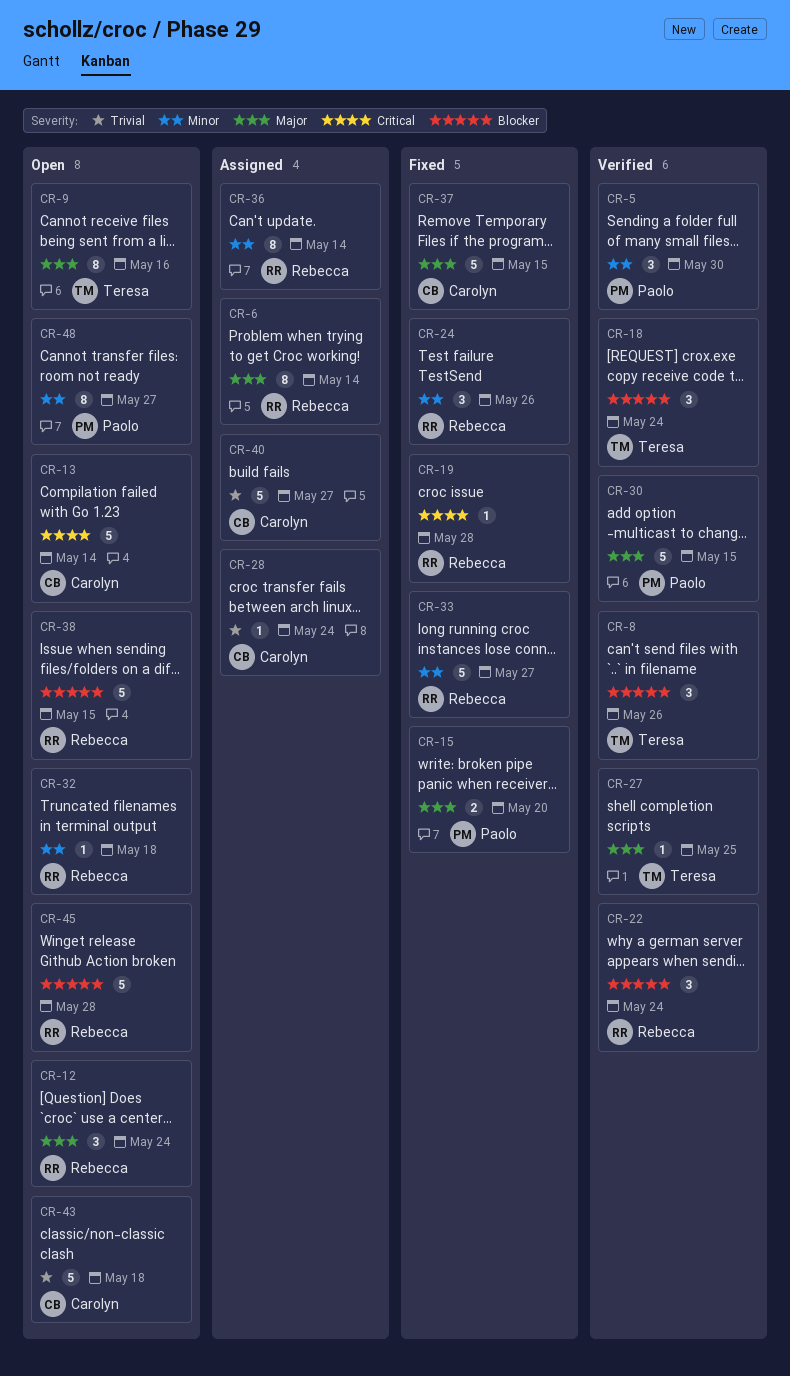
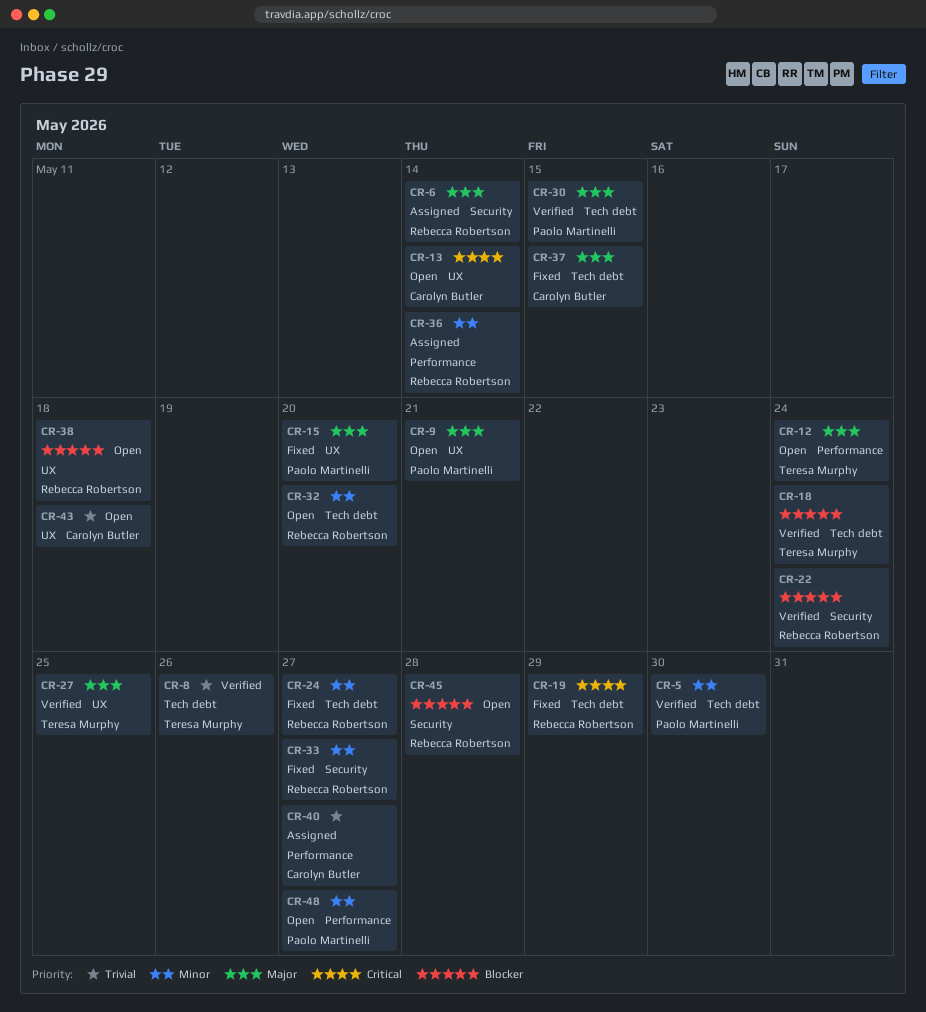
CR-8, priority: Blocker -> Trivial
CR-9, owner: Teresa Murphy -> Paolo Martinelli
CR-9, due: May 16 -> May 21
CR-12, owner: Rebecca Robertson -> Teresa Murphy
CR-19, due: May 28 -> May 29
CR-24, due: May 26 -> May 27
CR-28: present -> none
CR-32, due: May 18 -> May 20
CR-38, due: May 15 -> May 18

